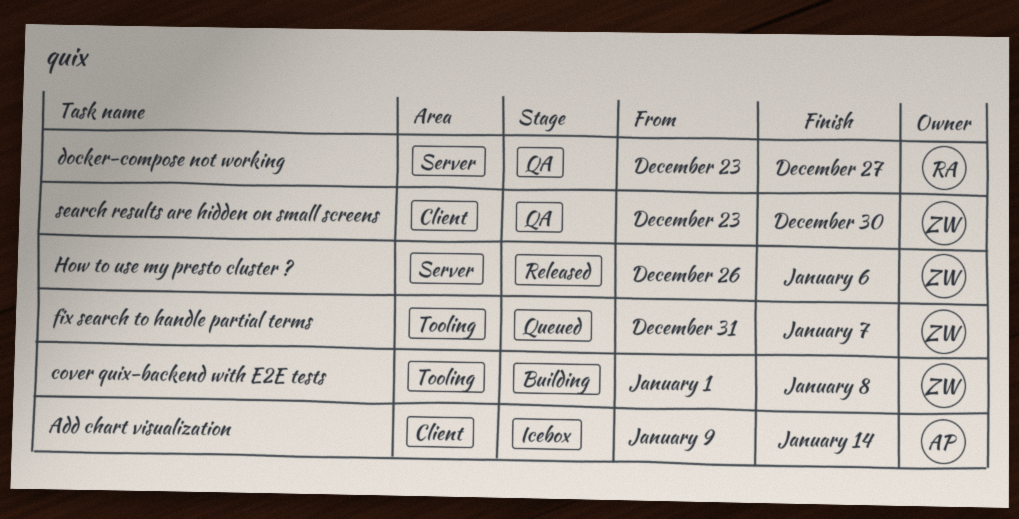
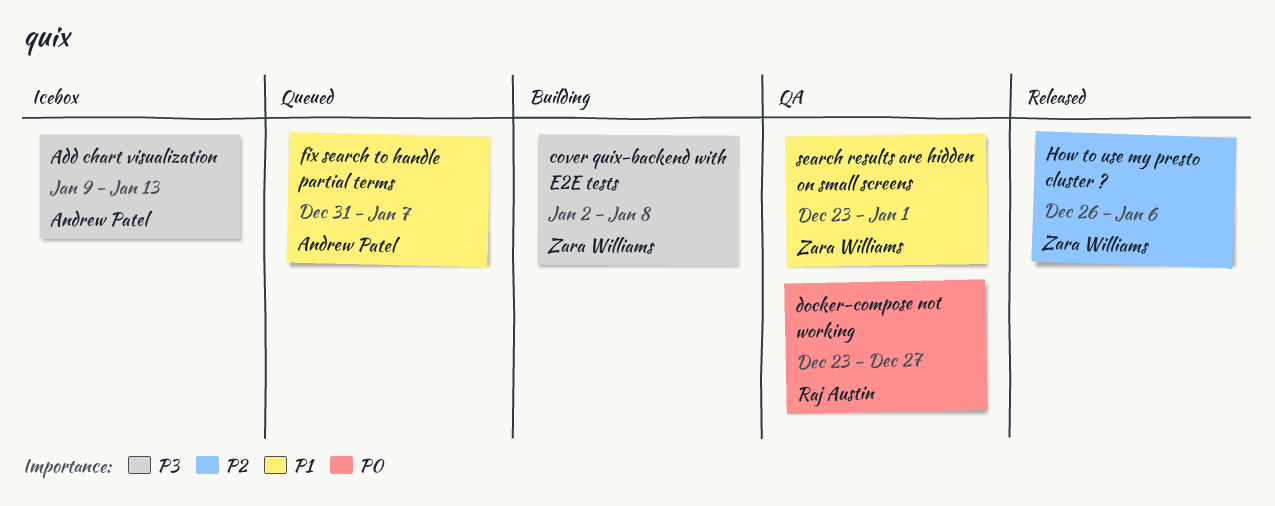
Add chart visualization, due: Jan 14 -> Jan 13
cover quix-backend with E2E tests, start: Jan 1 -> Jan 2
fix search to handle partial terms, owner: Zara Williams -> Andrew Patel
search results are hidden on small screens, due: Dec 30 -> Jan 1

